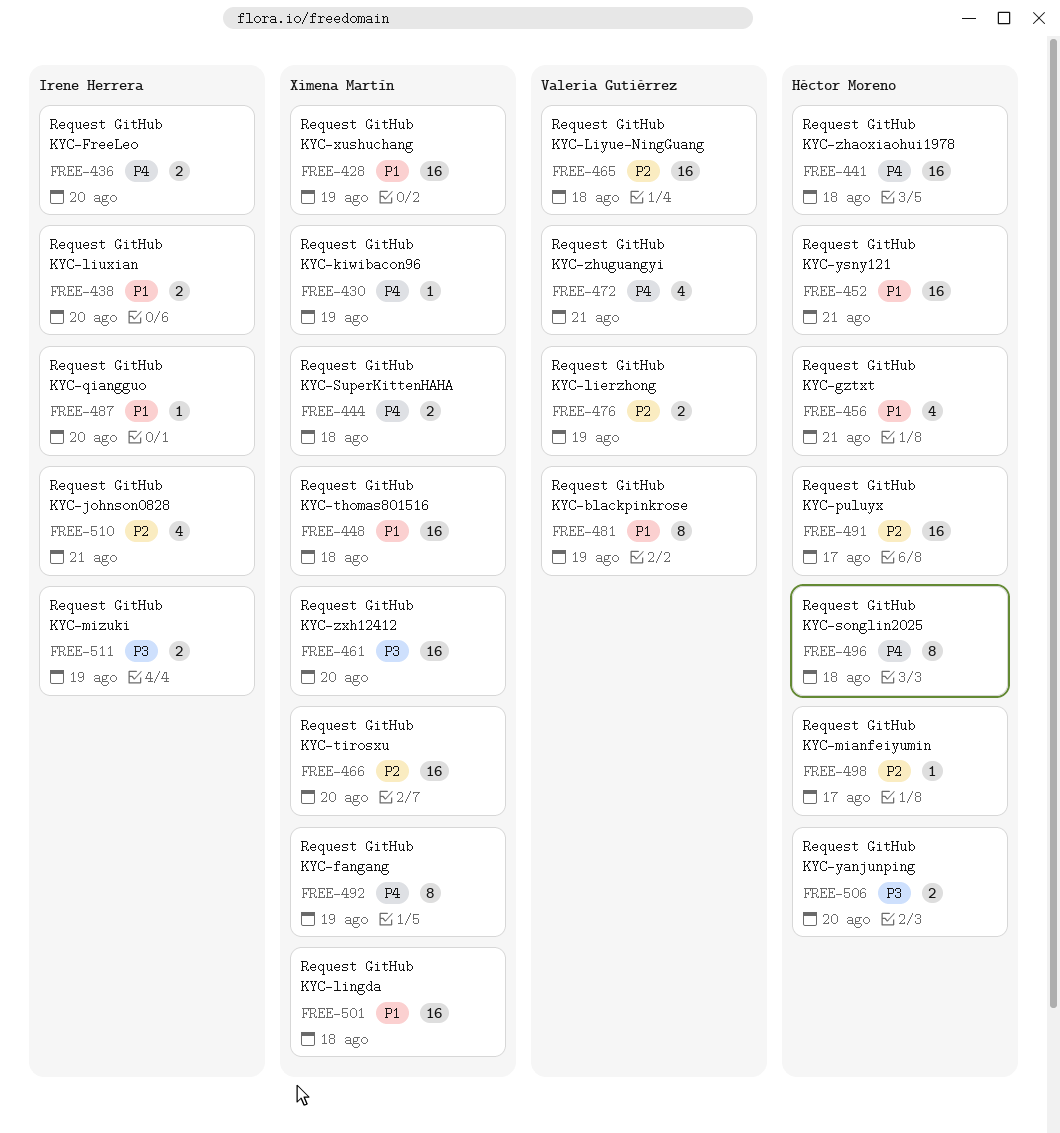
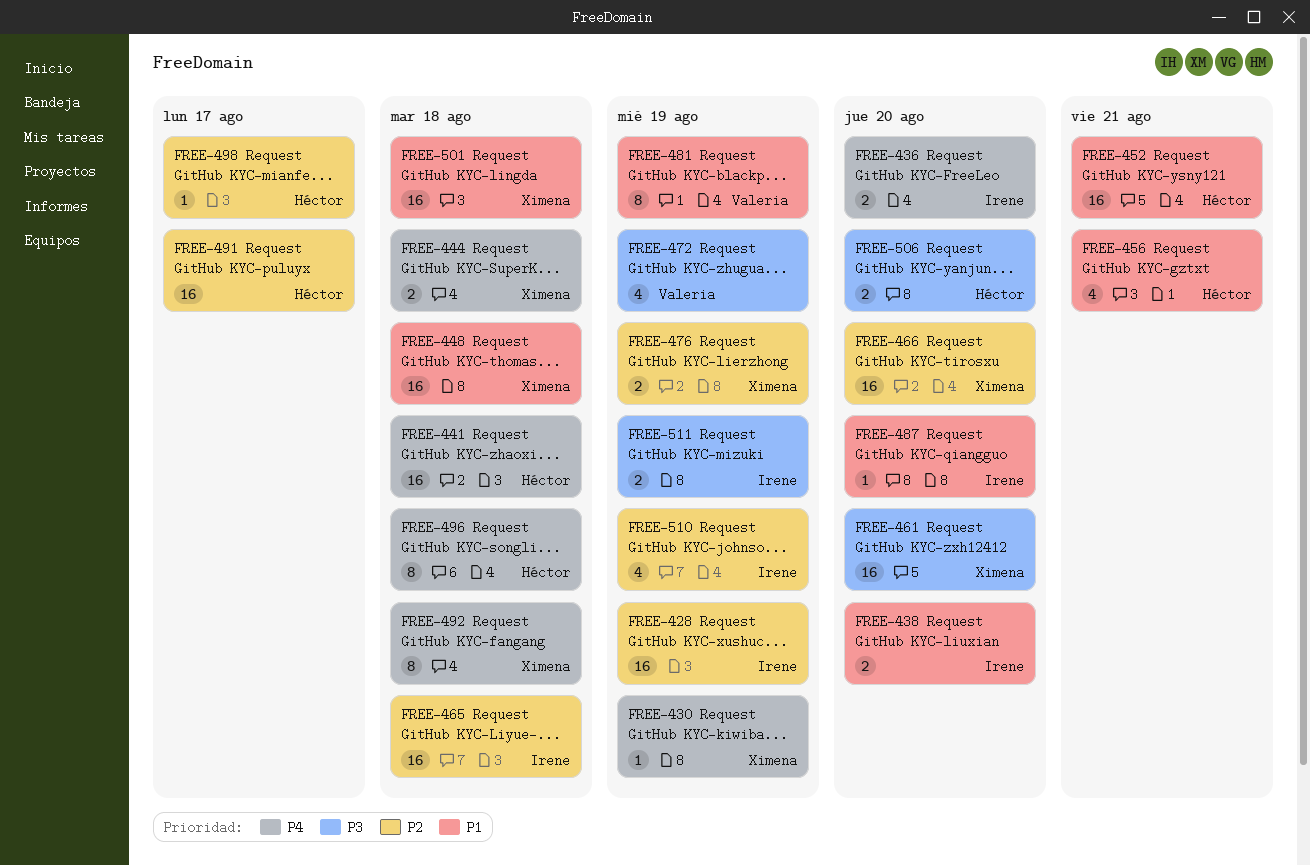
FREE-428, owner: Ximena Martín -> Irene Herrera
FREE-428, priority: P1 -> P2
FREE-465, owner: Valeria Gutiérrez -> Irene Herrera
FREE-472, priority: P4 -> P3
FREE-472, due: Aug 21 -> Aug 19
FREE-476, owner: Valeria Gutiérrez -> Ximena Martín
FREE-492, due: Aug 19 -> Aug 18
FREE-510, due: Aug 21 -> Aug 19

